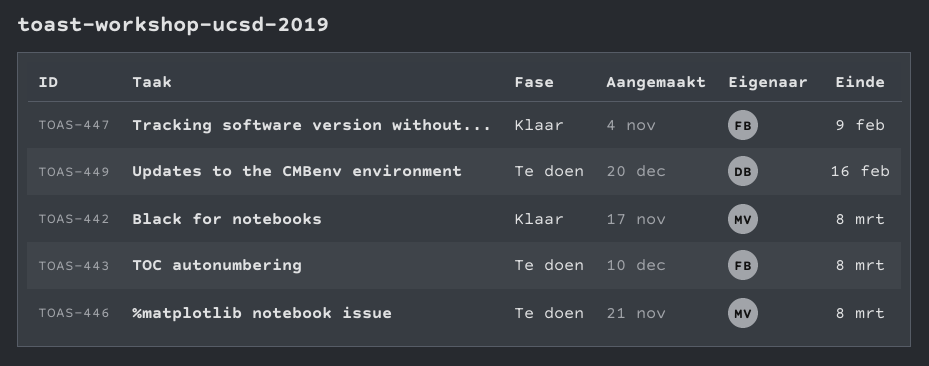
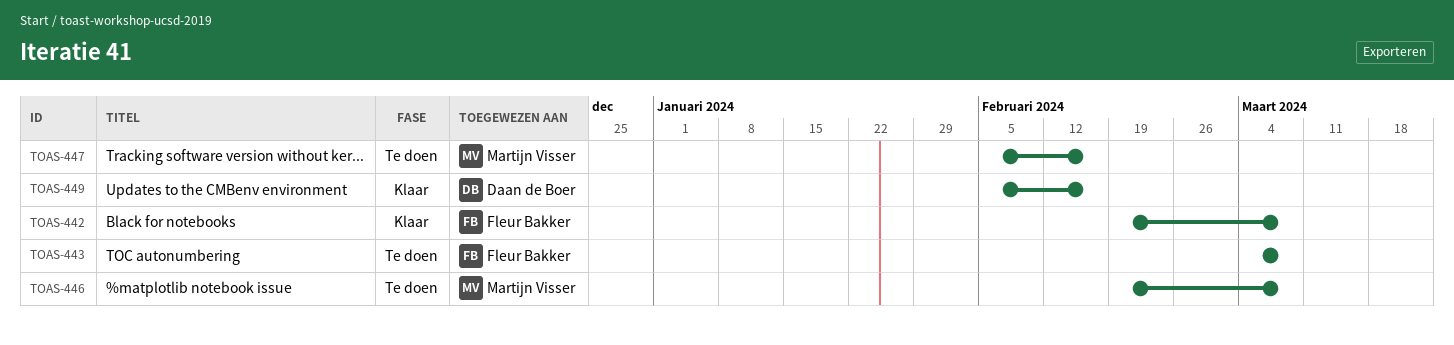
TOAS-442, owner: Martijn Visser -> Fleur Bakker
TOAS-447, status: Klaar -> Te doen
TOAS-447, owner: Fleur Bakker -> Martijn Visser
TOAS-447, due: Feb 9 -> Feb 16
TOAS-449, status: Te doen -> Klaar

